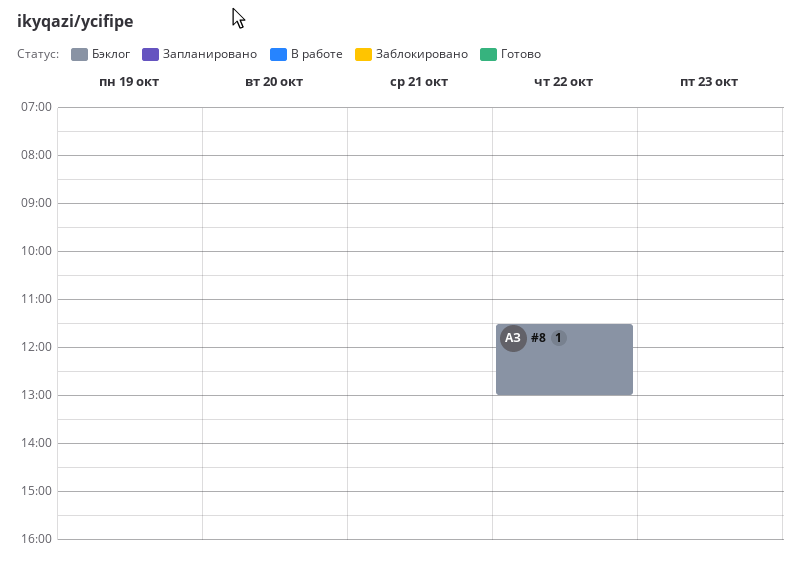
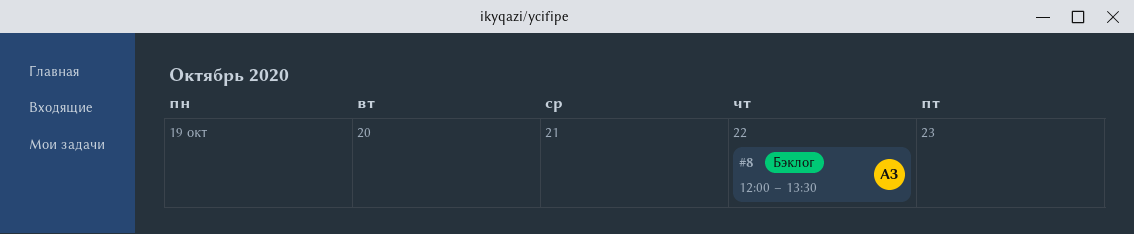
#8, begins: 11:30 -> 12:00
#8, ends: 13:00 -> 13:30

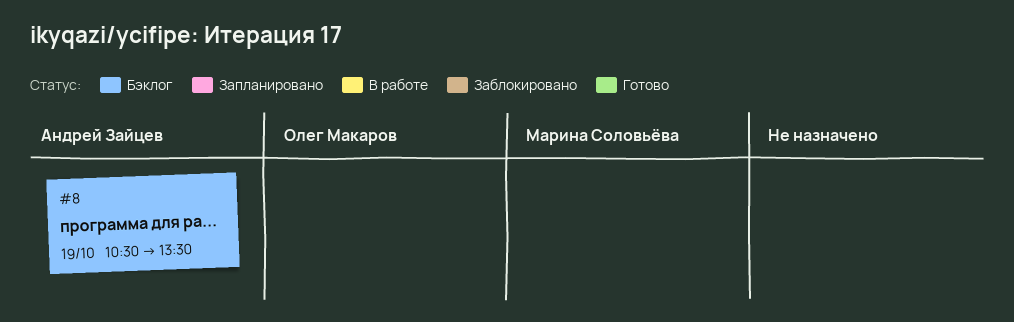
#8, day: Oct 22 -> Oct 19
#8, begins: 12:00 -> 10:30

